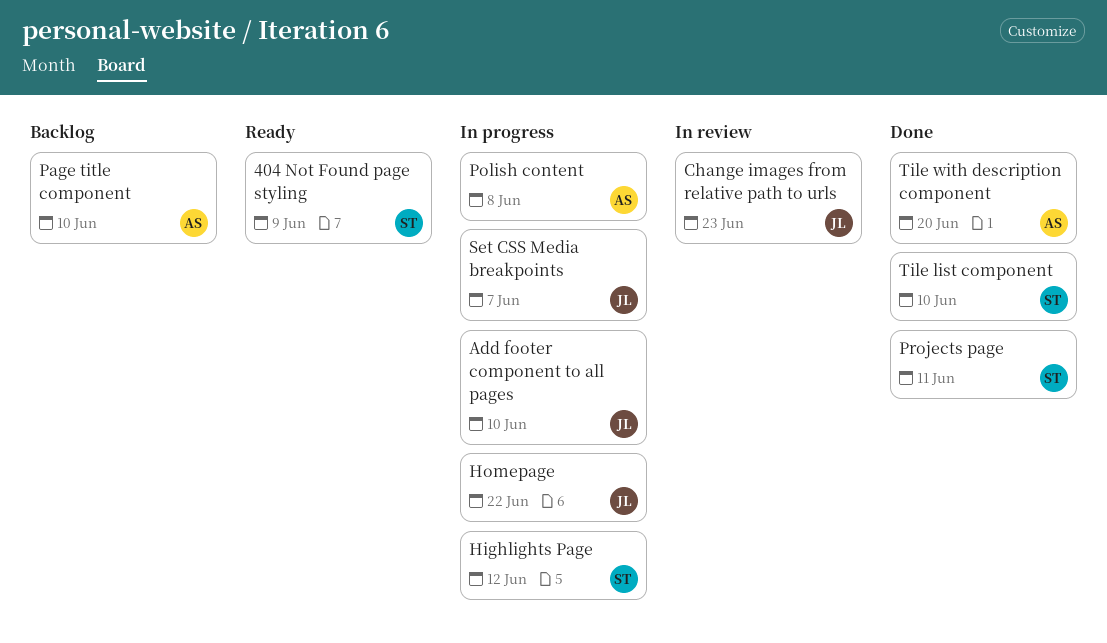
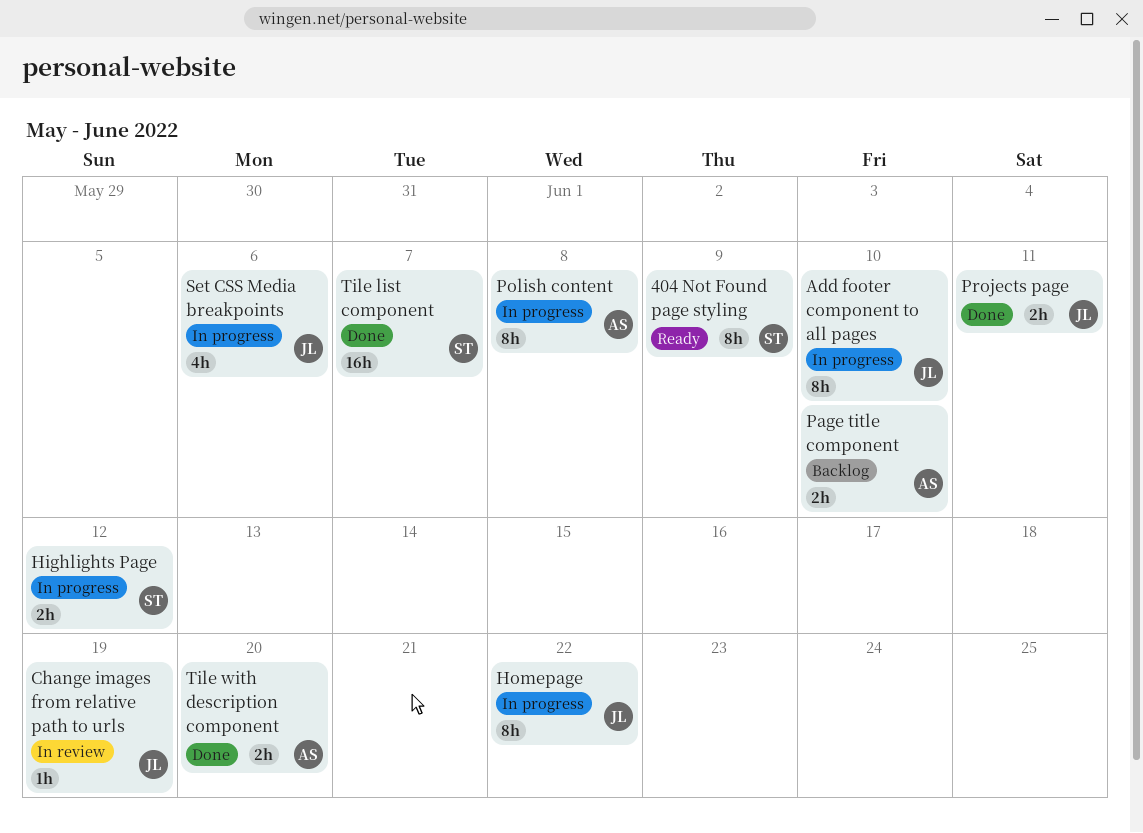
Change images from relative path to urls, due: Jun 23 -> Jun 19
Projects page, owner: ST -> JL
Set CSS Media breakpoints, due: Jun 7 -> Jun 6
Tile list component, due: Jun 10 -> Jun 7

